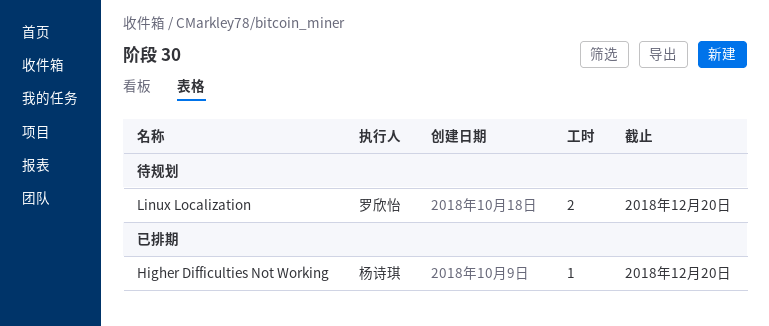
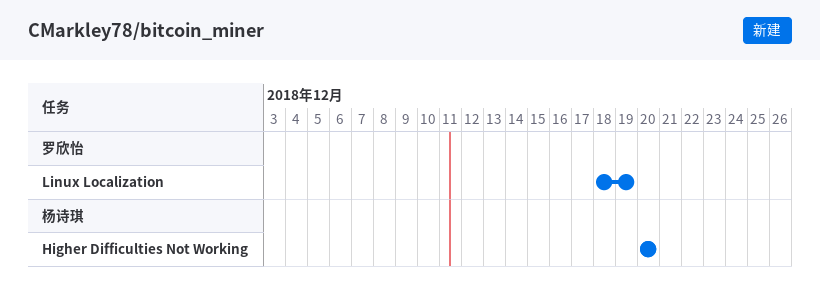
Linux Localization, due: Dec 20 -> Dec 19

